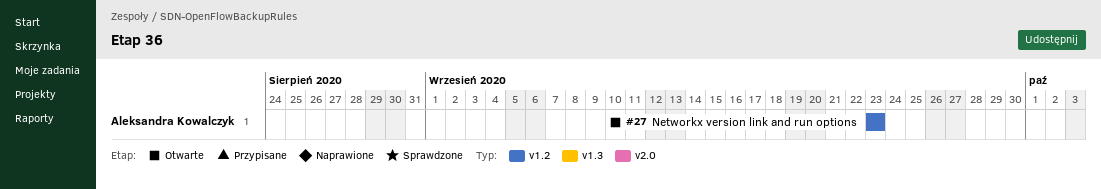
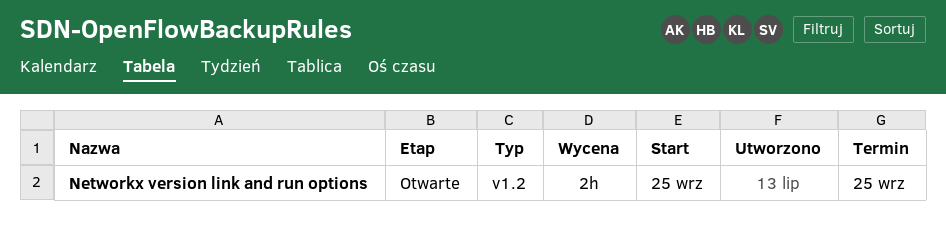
Networkx version link and run options, start: Sep 23 -> Sep 25
Networkx version link and run options, due: Sep 23 -> Sep 25

